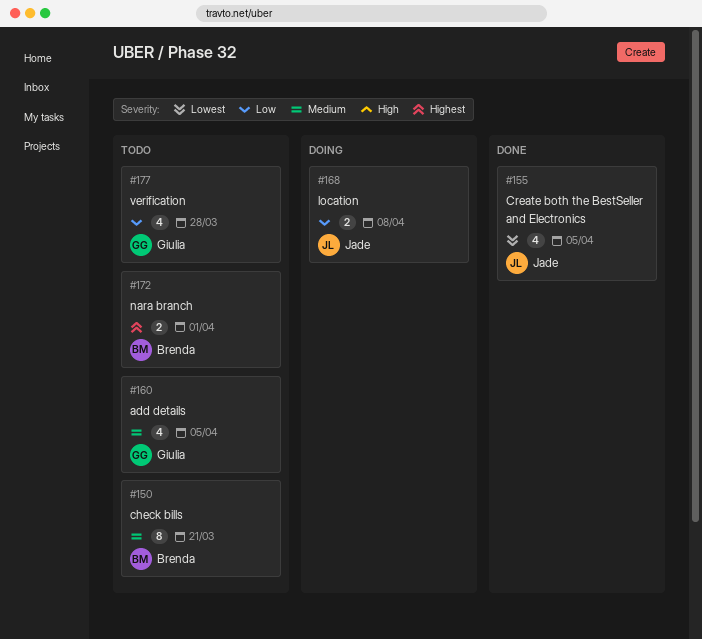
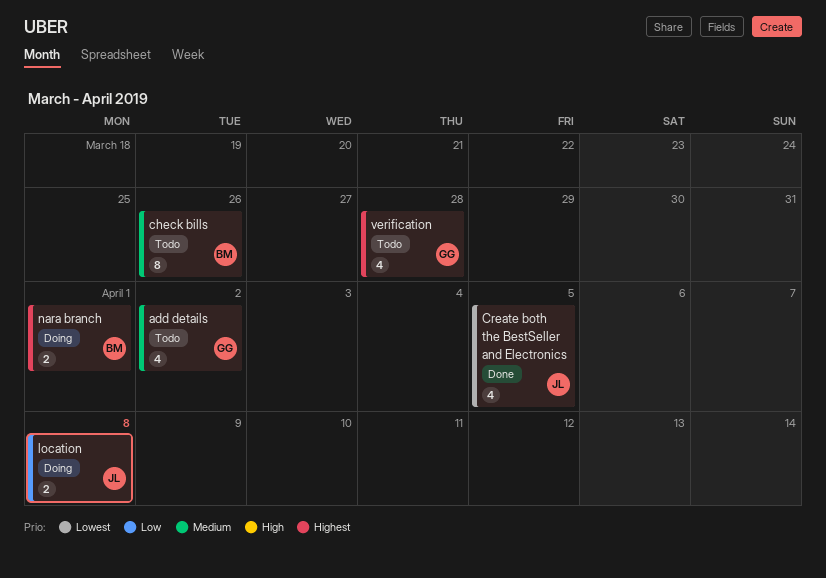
add details, due: Apr 5 -> Apr 2
check bills, due: Mar 21 -> Mar 26
nara branch, status: Todo -> Doing
verification, priority: Low -> Highest

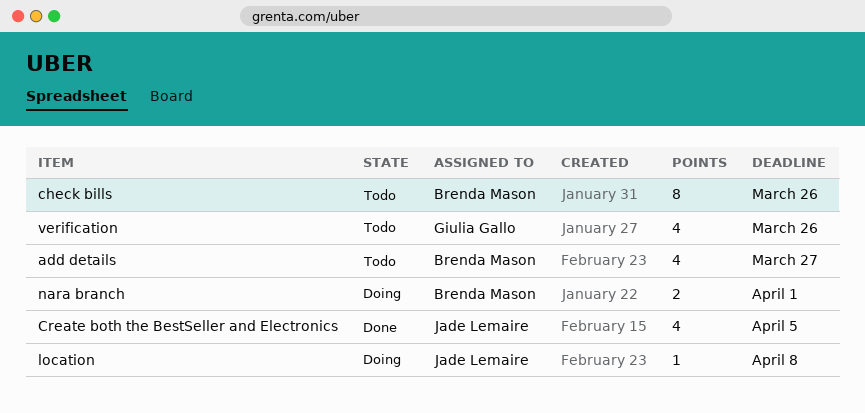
add details, owner: Giulia Gallo -> Brenda Mason
add details, due: Apr 2 -> Mar 27
location, estimate: 2 -> 1
verification, due: Mar 28 -> Mar 26

